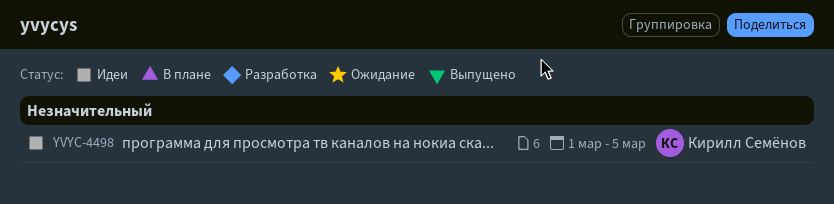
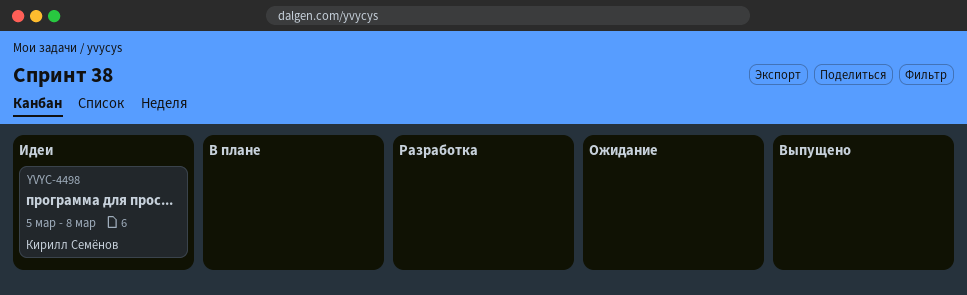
YVYC-4498, start: Mar 1 -> Mar 5
YVYC-4498, due: Mar 5 -> Mar 8

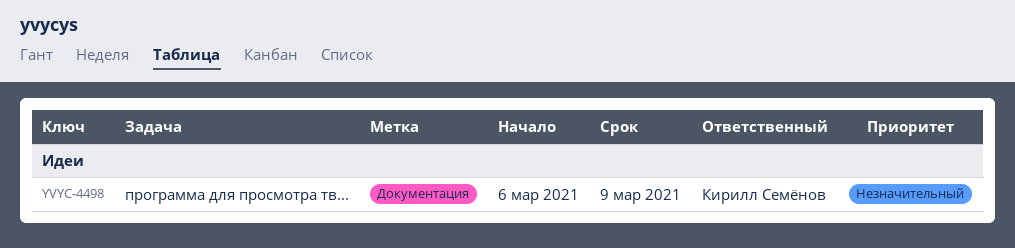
YVYC-4498, start: Mar 5 -> Mar 6
YVYC-4498, due: Mar 8 -> Mar 9

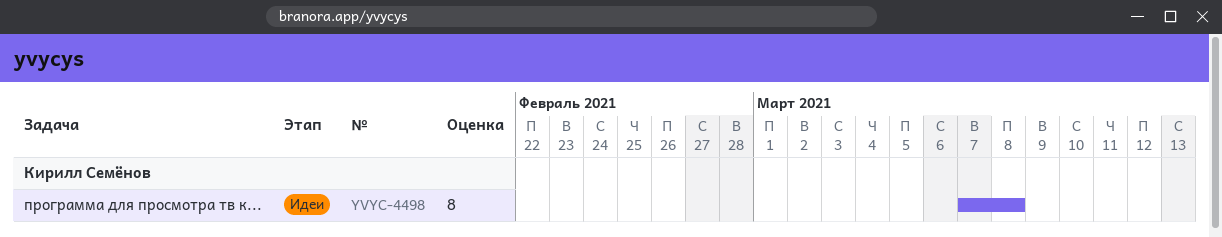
YVYC-4498, start: Mar 6 -> Mar 7
YVYC-4498, due: Mar 9 -> Mar 8

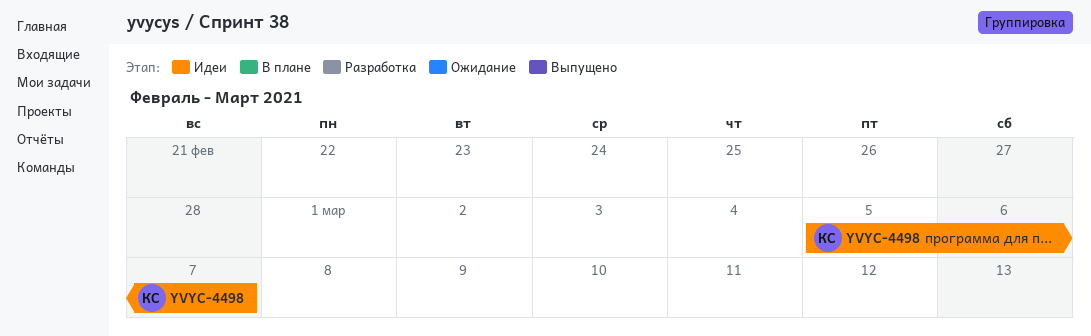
YVYC-4498, start: Mar 7 -> Mar 5
YVYC-4498, due: Mar 8 -> Mar 7

